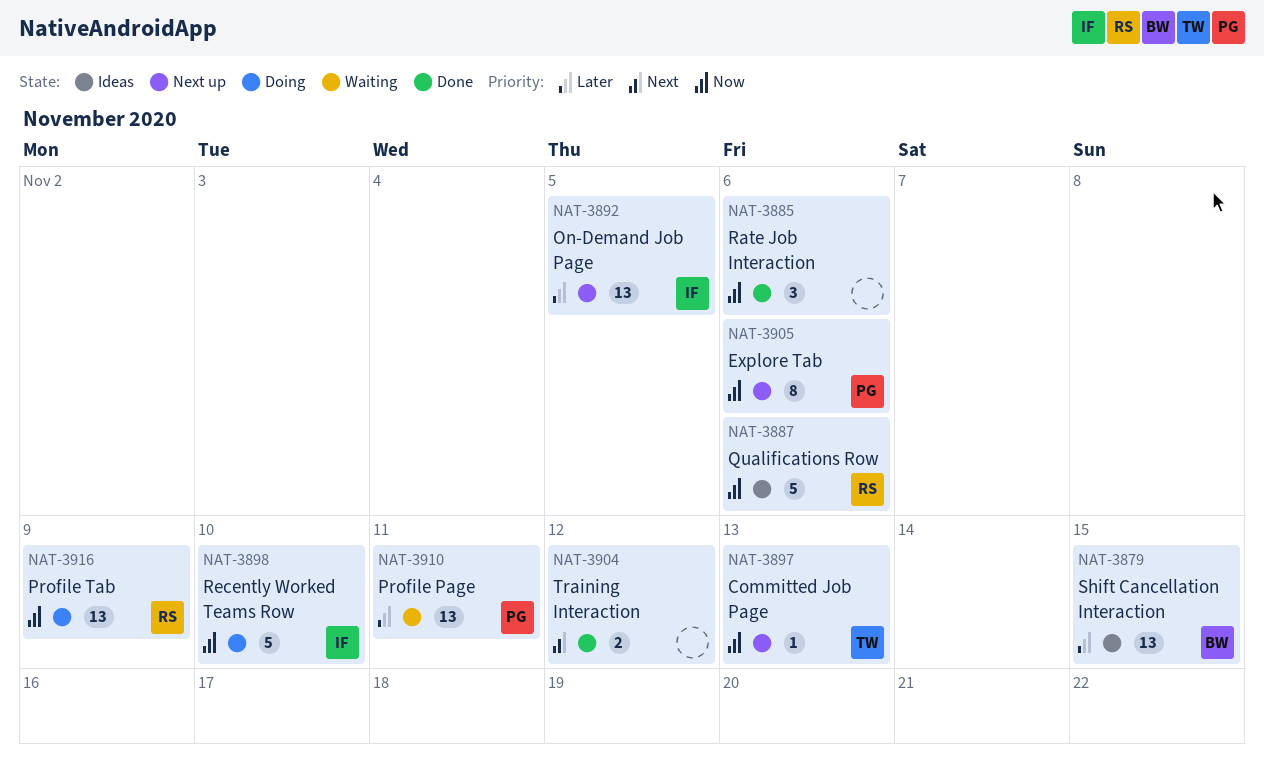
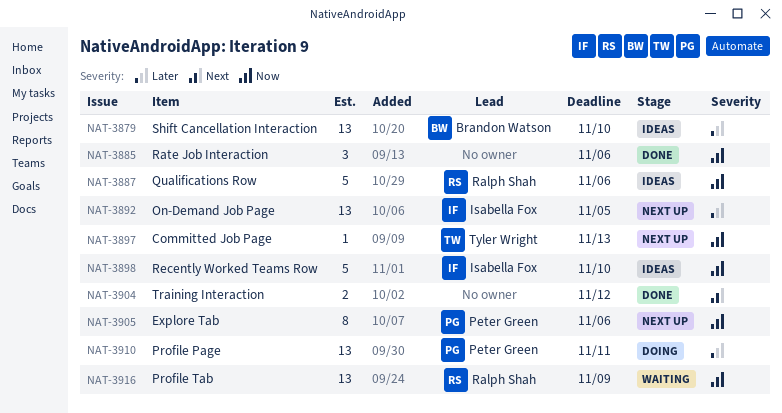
NAT-3879, due: Nov 15 -> Nov 10
NAT-3898, status: Doing -> Ideas
NAT-3910, status: Waiting -> Doing
NAT-3916, status: Doing -> Waiting

